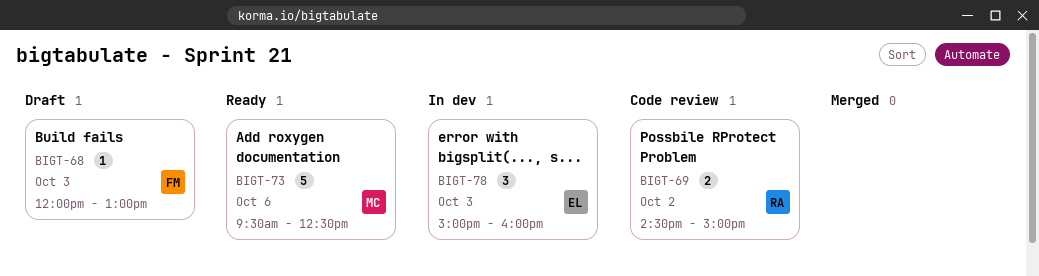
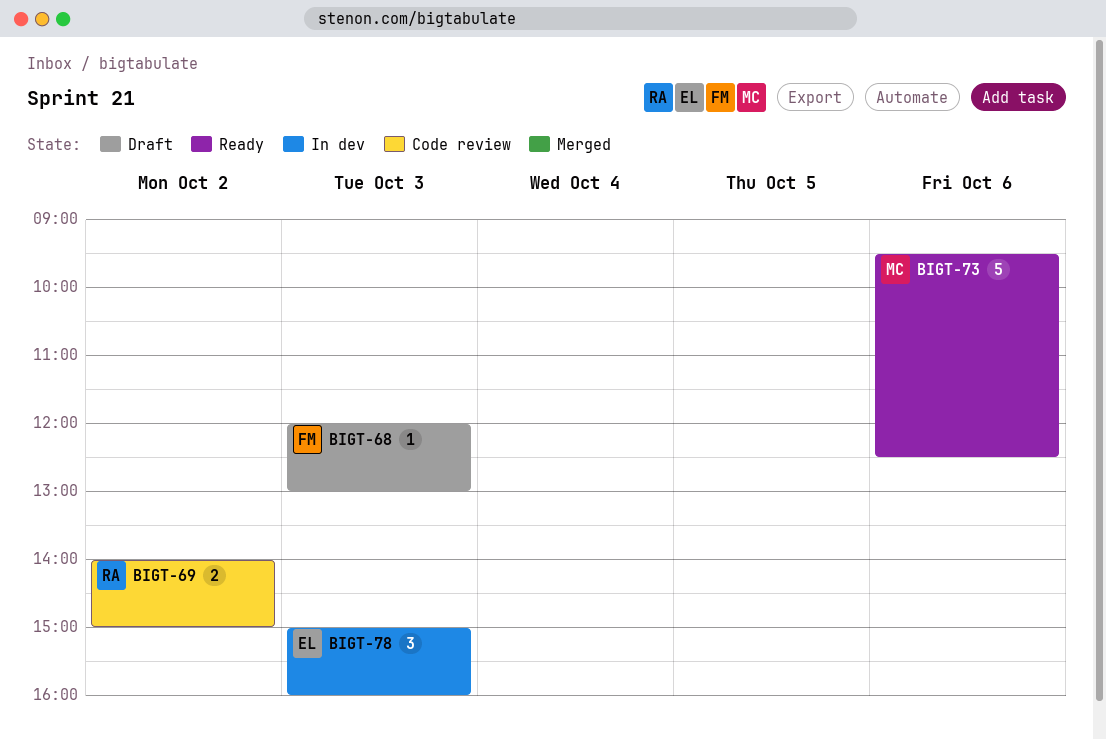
BIGT-69, begins: 14:30 -> 14:00

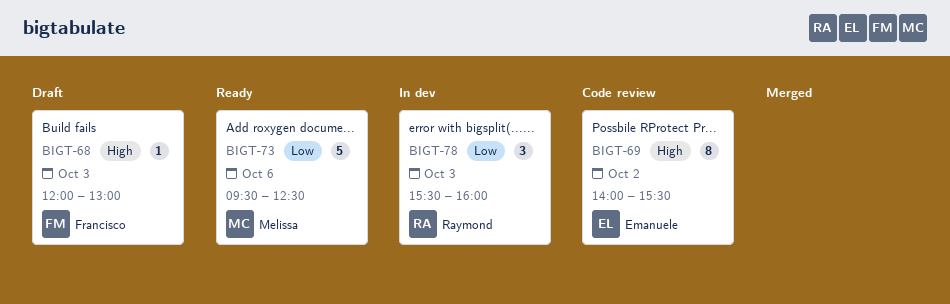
BIGT-69, owner: Raymond -> Emanuele
BIGT-69, estimate: 2 -> 8
BIGT-69, ends: 15:00 -> 15:30
BIGT-78, owner: Emanuele -> Raymond
BIGT-78, begins: 15:00 -> 15:30

